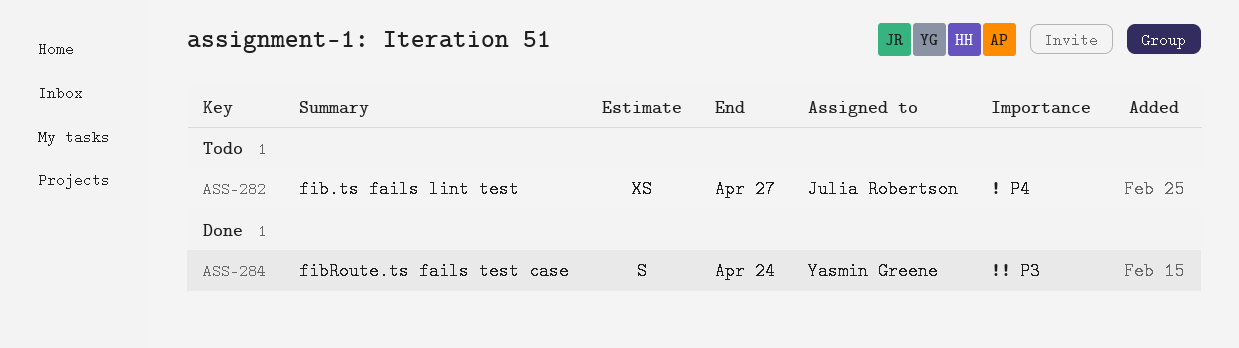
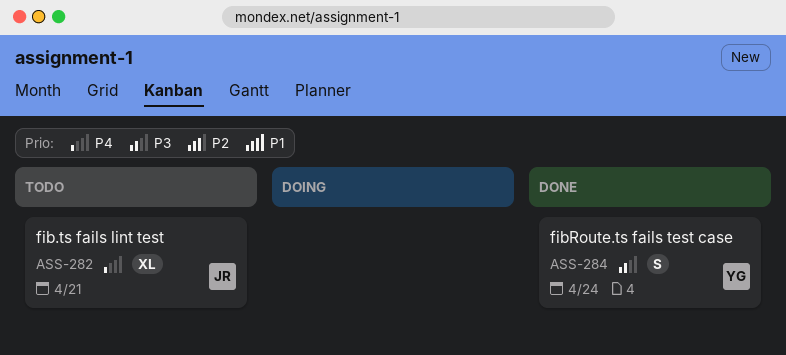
ASS-282, estimate: XS -> XL
ASS-282, due: Apr 27 -> Apr 21

